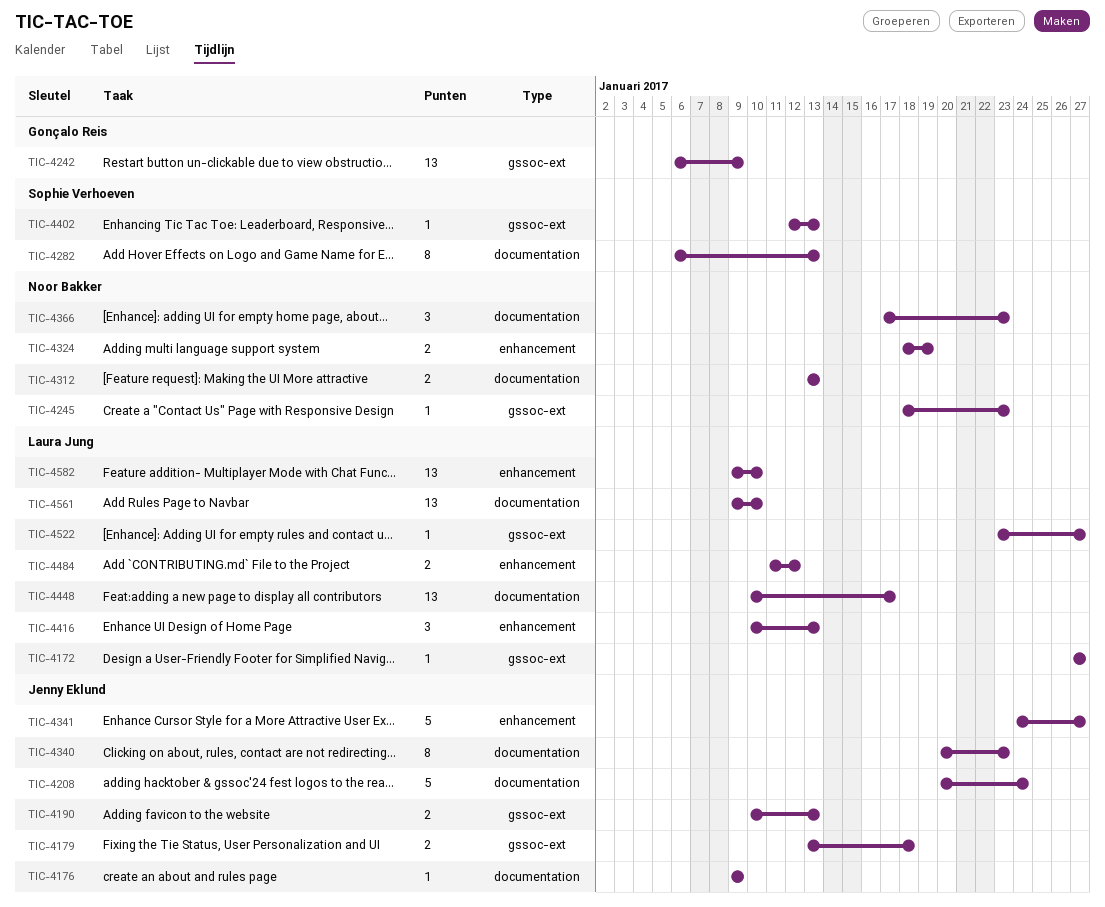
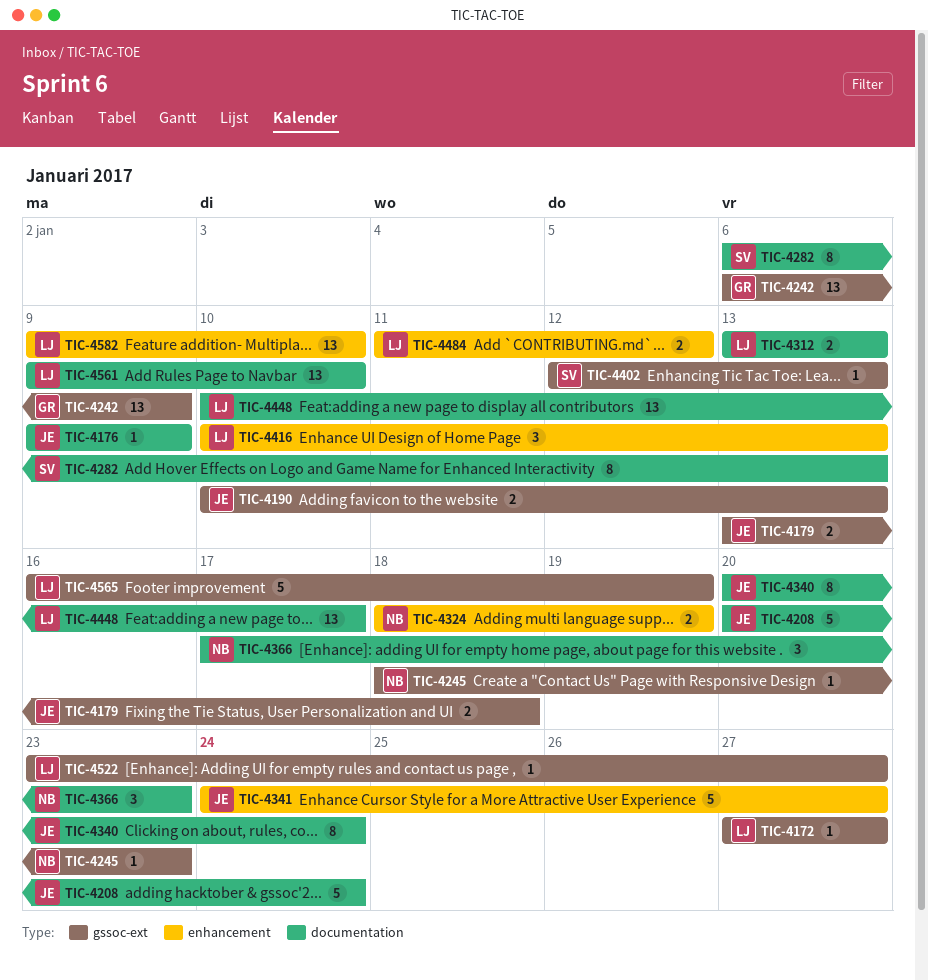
TIC-4312, owner: Noor Bakker -> Laura Jung
TIC-4340, due: Jan 23 -> Jan 24
TIC-4565: none -> present

